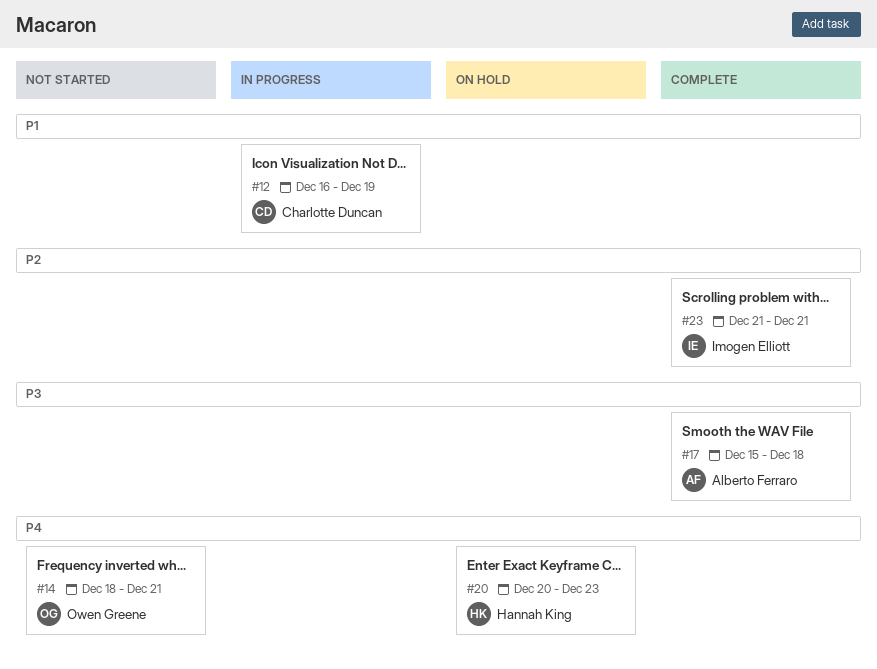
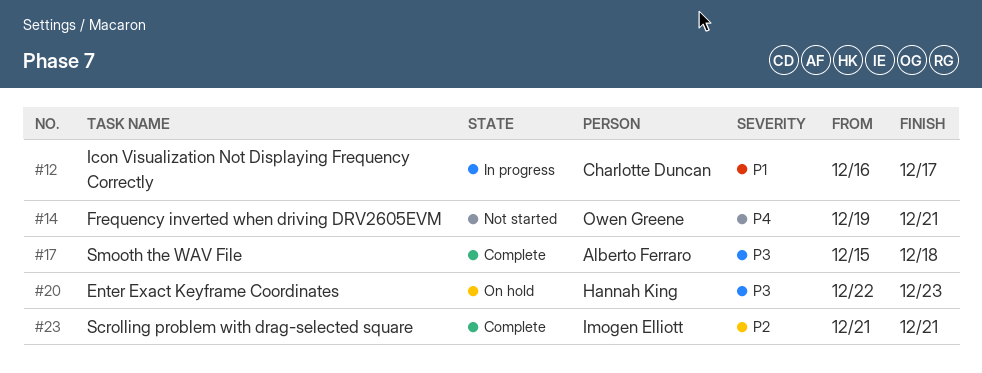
#12, due: Dec 19 -> Dec 17
#14, start: Dec 18 -> Dec 19
#20, priority: P4 -> P3
#20, start: Dec 20 -> Dec 22

